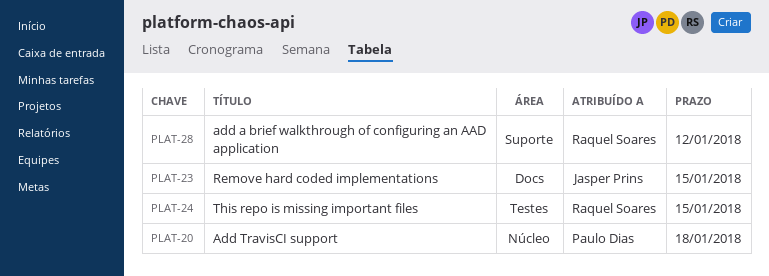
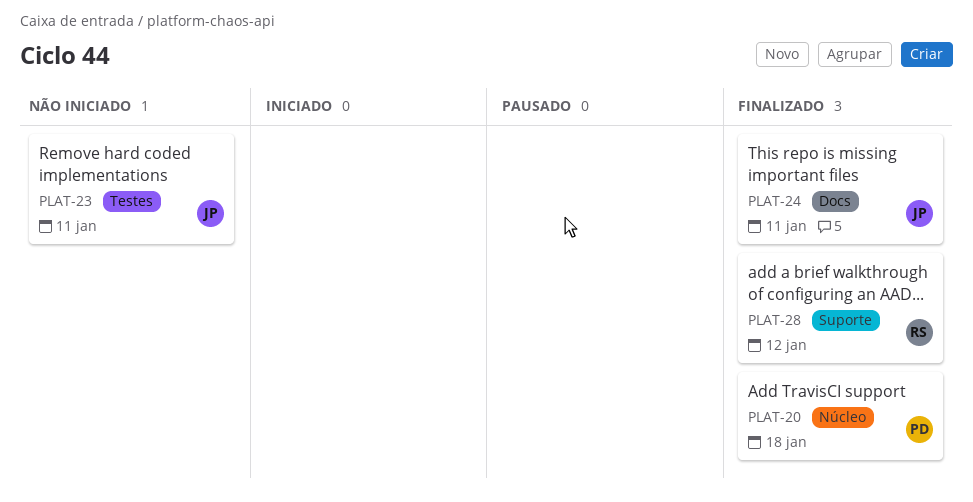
PLAT-23, label: Docs -> Testes
PLAT-23, due: Jan 15 -> Jan 11
PLAT-24, owner: Raquel Soares -> Jasper Prins
PLAT-24, label: Testes -> Docs
PLAT-24, due: Jan 15 -> Jan 11

